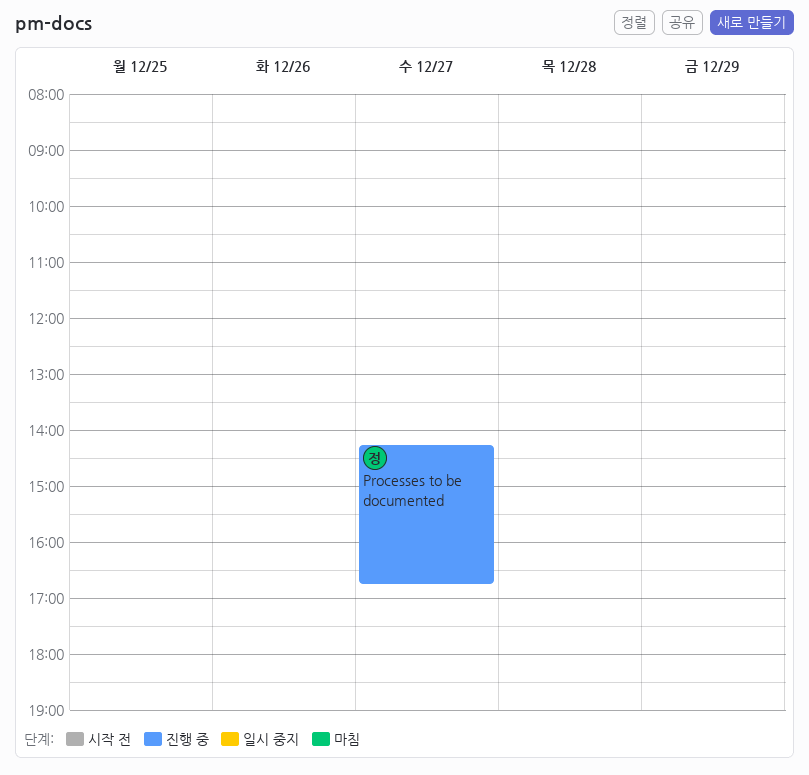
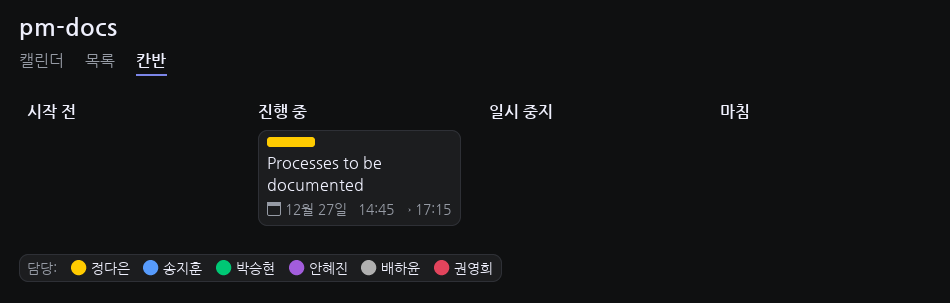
Processes to be documented, begins: 14:15 -> 14:45
Processes to be documented, ends: 16:45 -> 17:15

